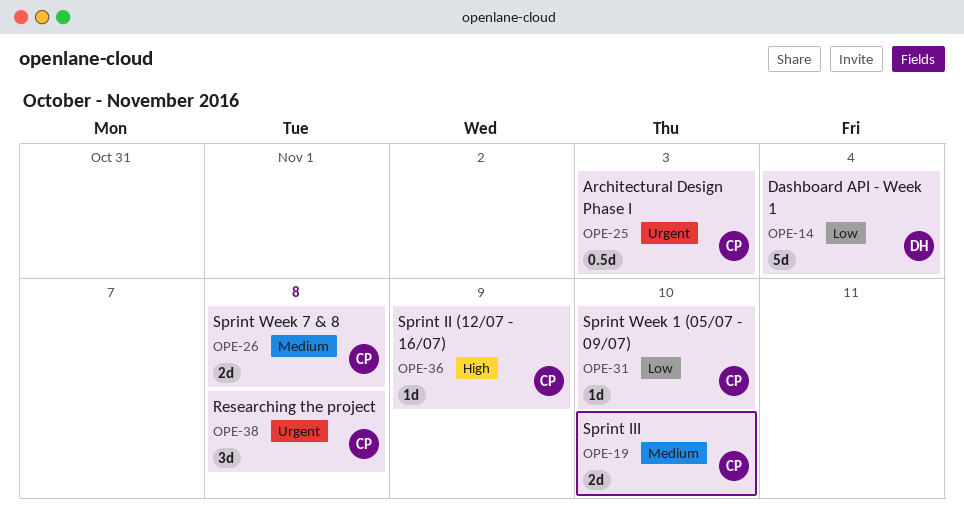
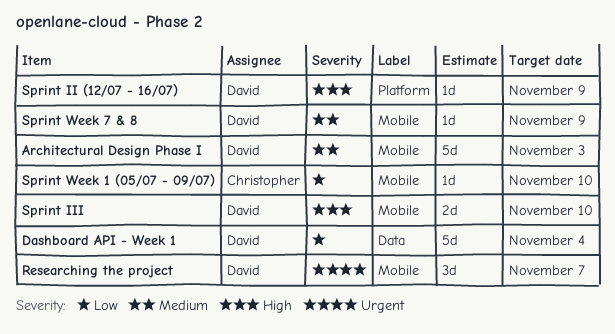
Architectural Design Phase I, owner: Christopher -> David
Architectural Design Phase I, priority: Urgent -> Medium
Architectural Design Phase I, estimate: 0.5d -> 5d
Researching the project, owner: Christopher -> David
Researching the project, due: Nov 8 -> Nov 7
Sprint II (12/07 - 16/07), owner: Christopher -> David
Sprint III, owner: Christopher -> David
Sprint III, priority: Medium -> High
Sprint Week 7 & 8, owner: Christopher -> David
Sprint Week 7 & 8, estimate: 2d -> 1d
Sprint Week 7 & 8, due: Nov 8 -> Nov 9

